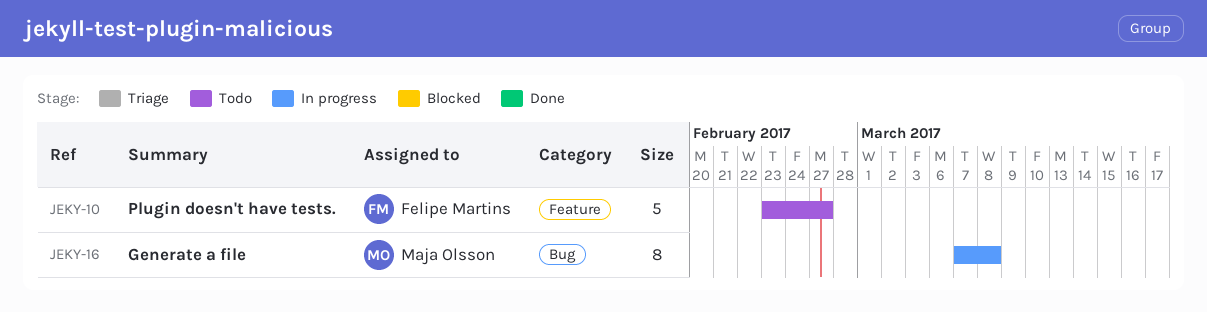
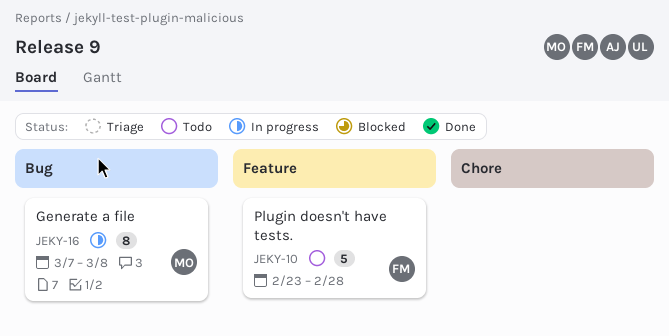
JEKY-10, due: Feb 27 -> Feb 28

